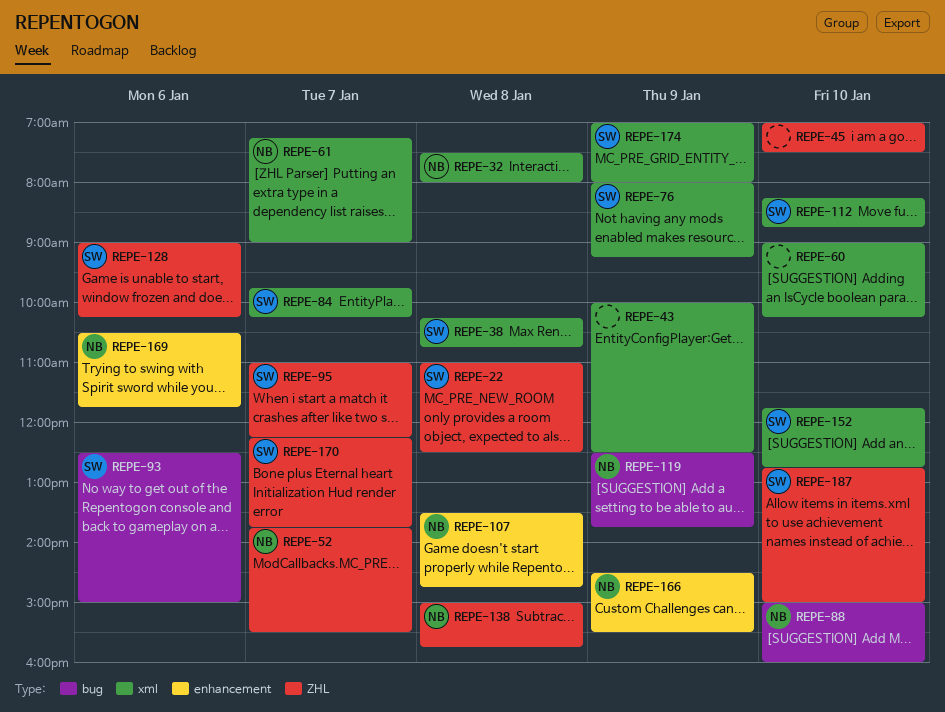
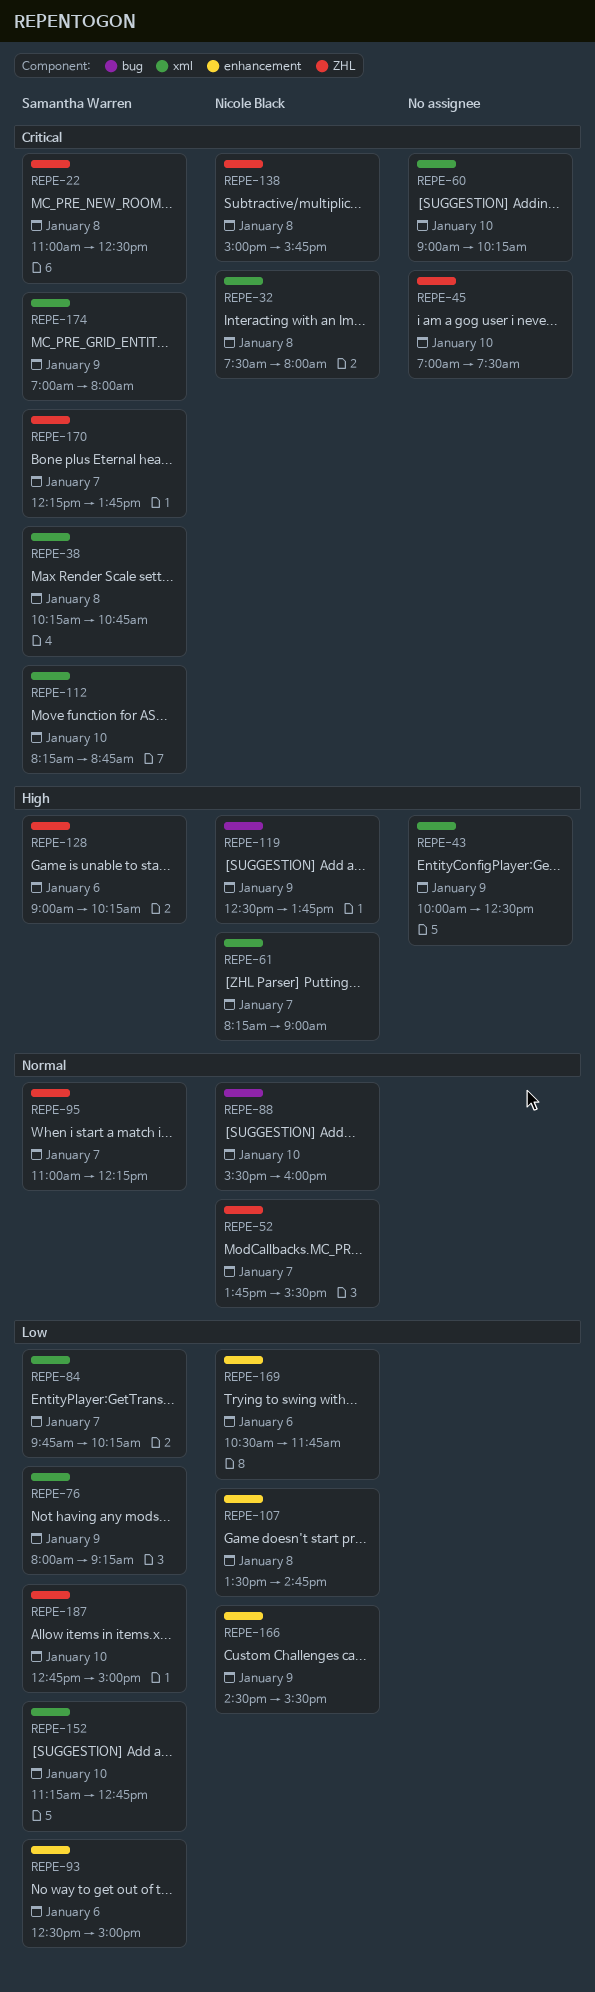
REPE-61, begins: 07:15 -> 08:15
REPE-88, begins: 15:00 -> 15:30
REPE-93, label: bug -> enhancement
REPE-152, begins: 11:45 -> 11:15

